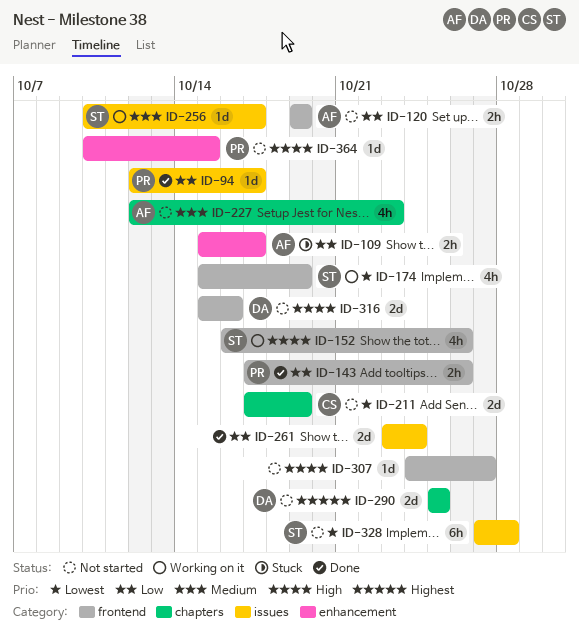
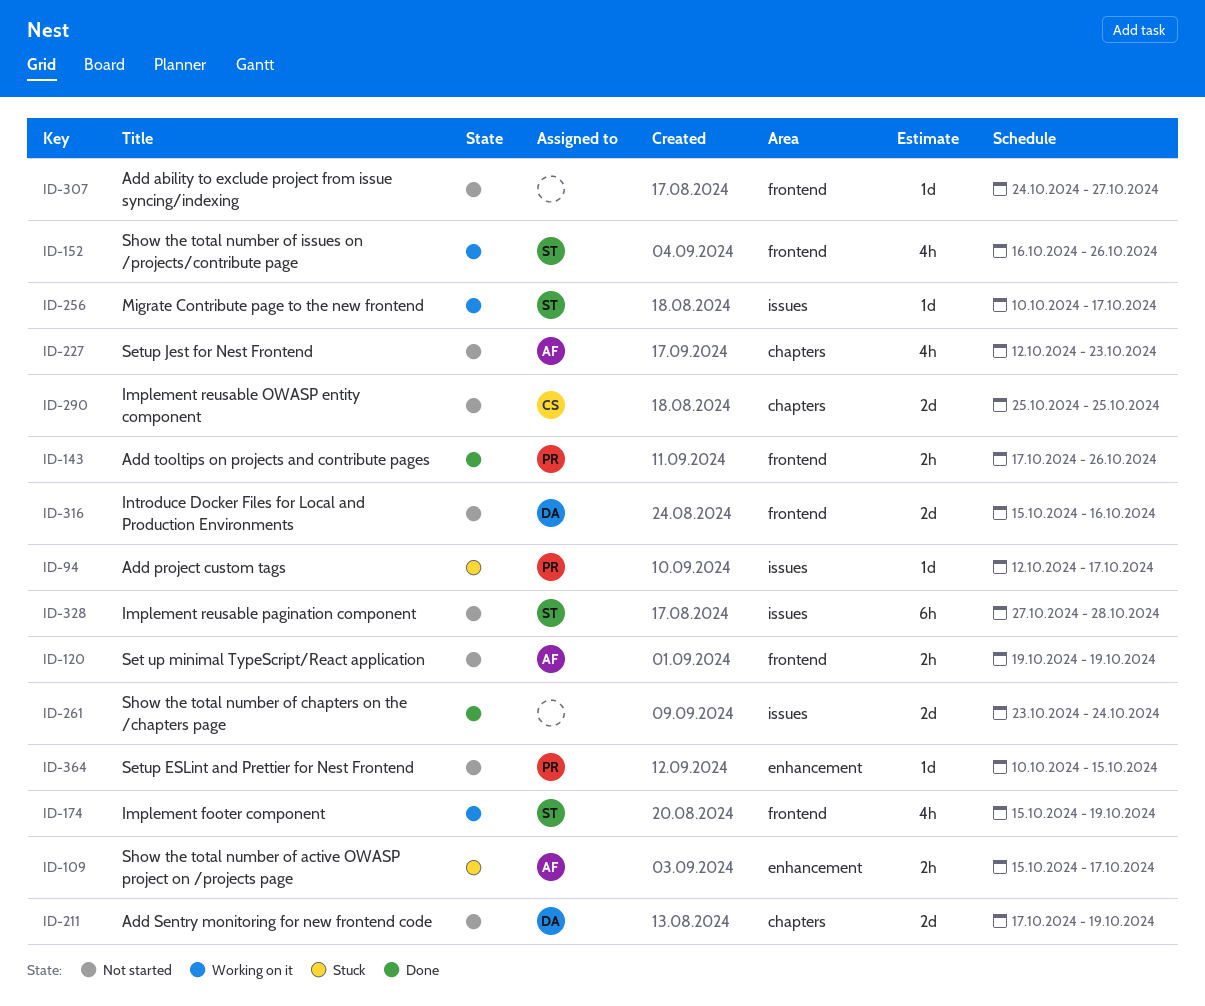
ID-94, status: Done -> Stuck
ID-211, owner: CS -> DA
ID-290, owner: DA -> CS

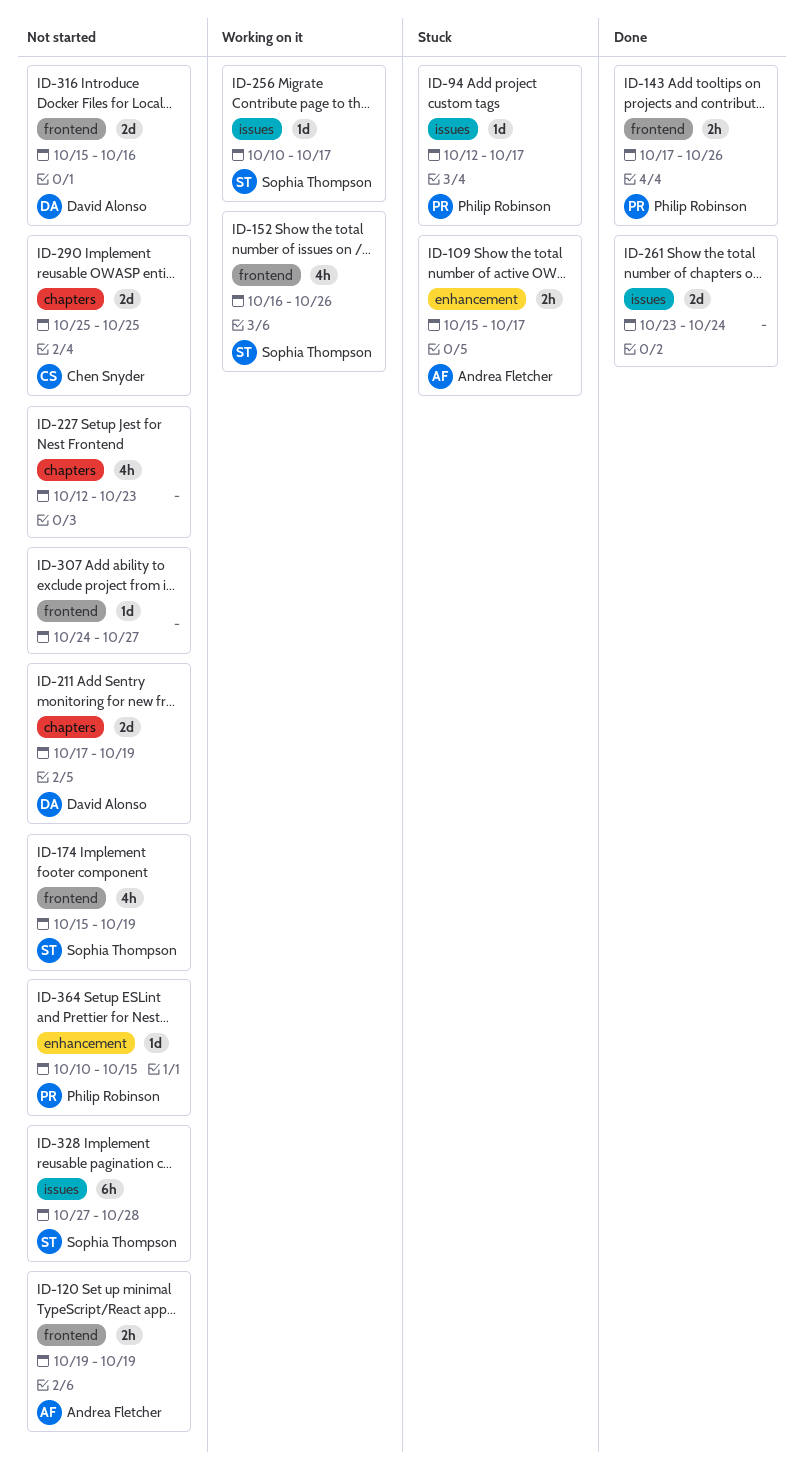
ID-174, status: Working on it -> Not started
ID-227, owner: Andrea Fletcher -> none

